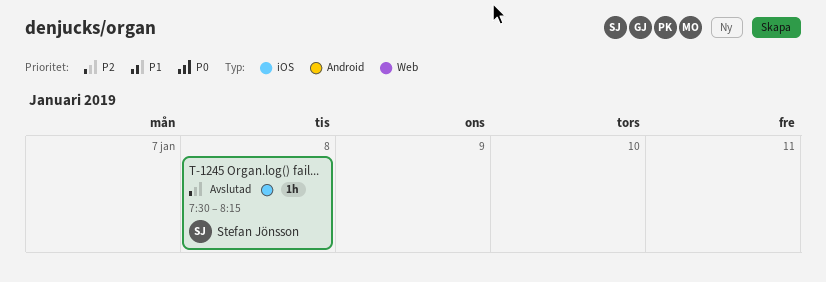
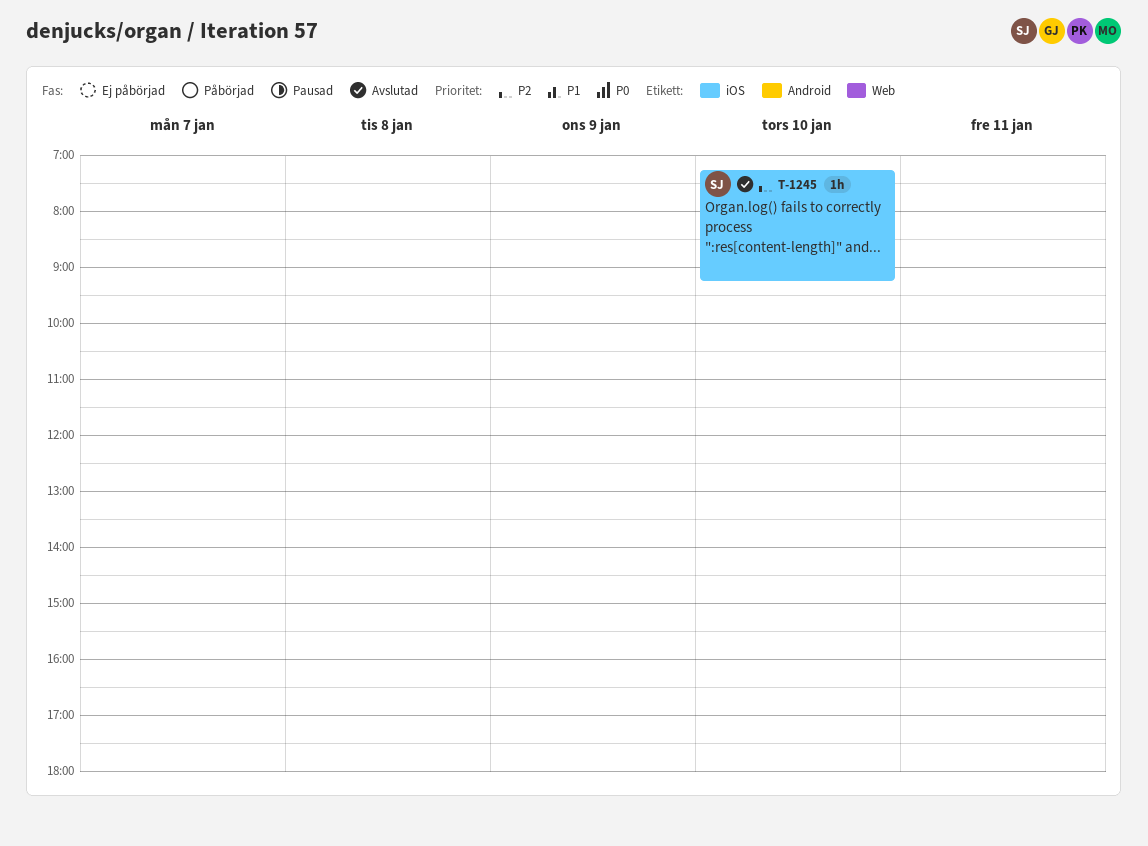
T-1245, day: Jan 8 -> Jan 10
T-1245, begins: 07:30 -> 07:15
T-1245, ends: 08:15 -> 09:15

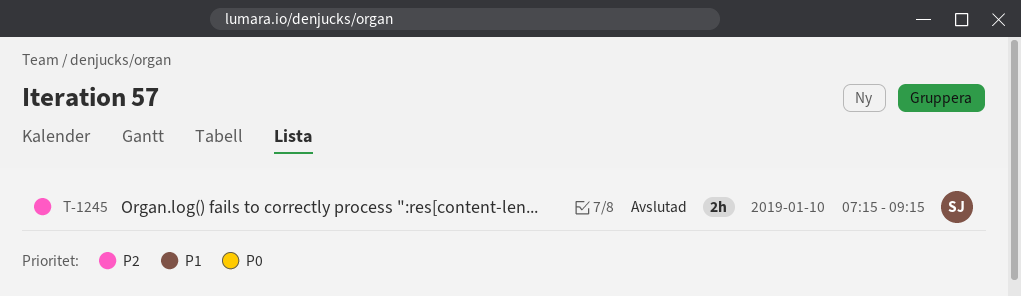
T-1245, estimate: 1h -> 2h

